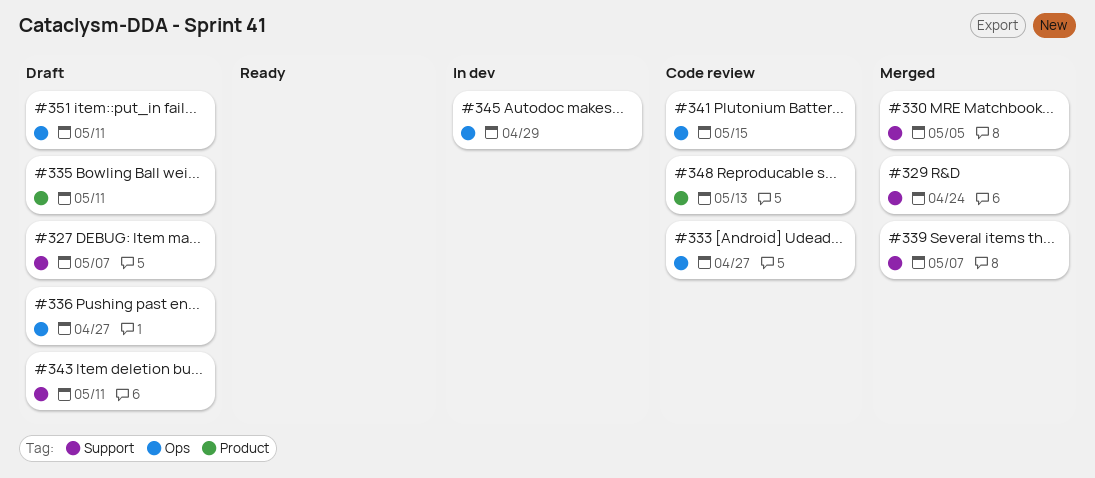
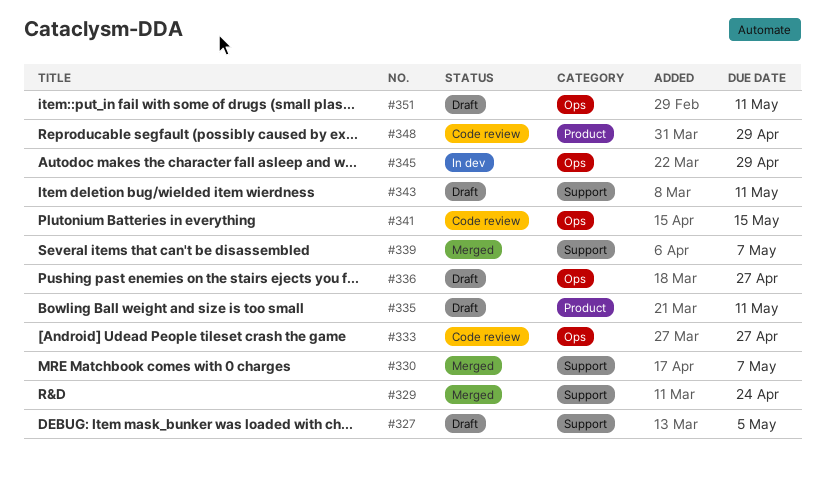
#327, due: May 7 -> May 5
#330, due: May 5 -> May 7
#348, due: May 13 -> Apr 29

